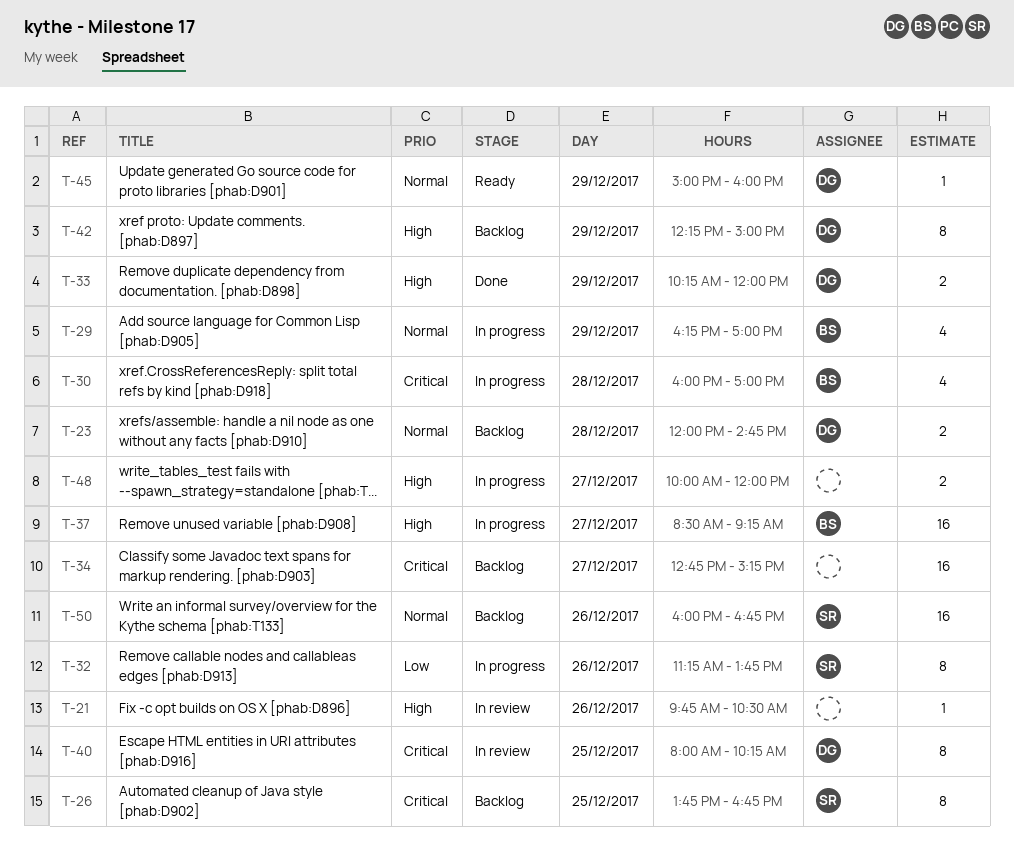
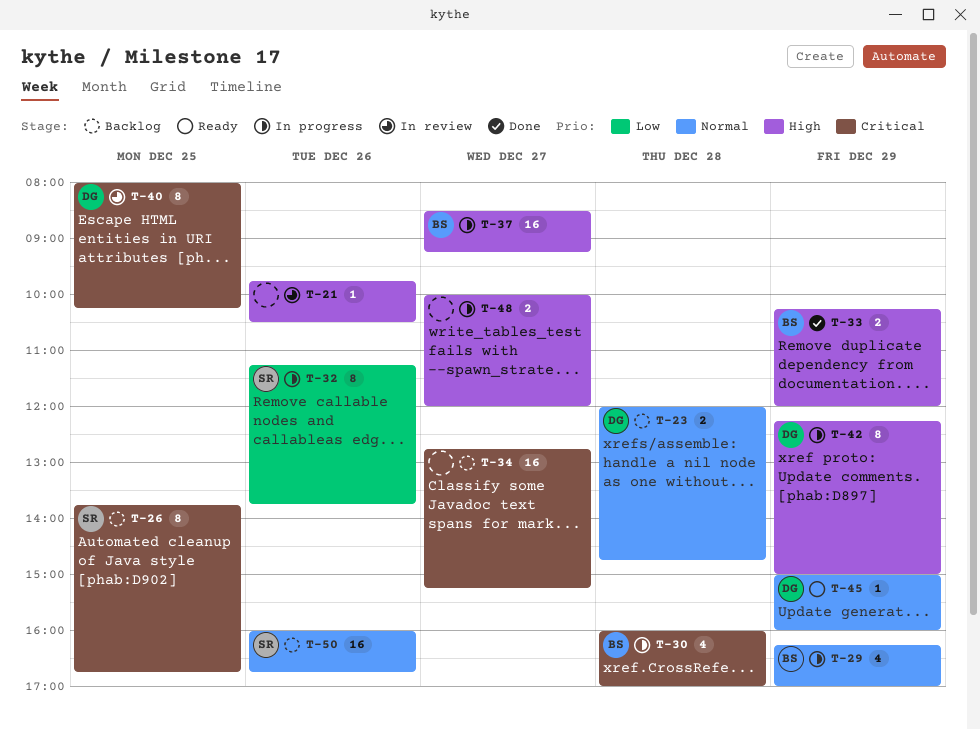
T-33, owner: DG -> BS
T-42, status: Backlog -> In progress

